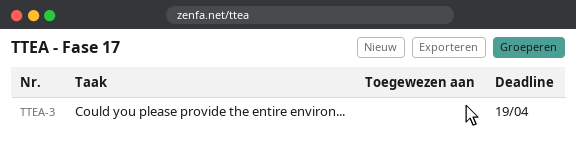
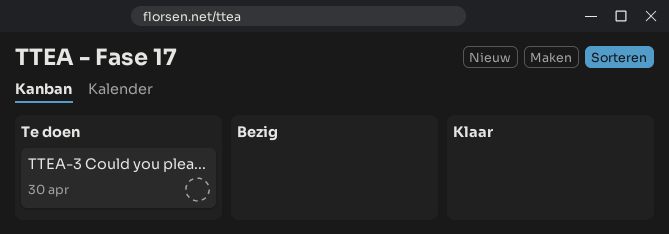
TTEA-3, due: Apr 19 -> Apr 30

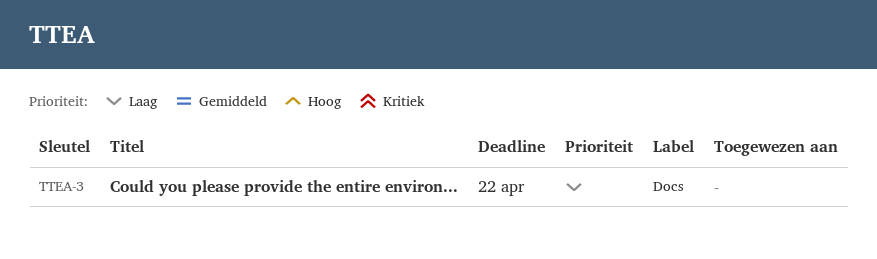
TTEA-3, due: Apr 30 -> Apr 22

